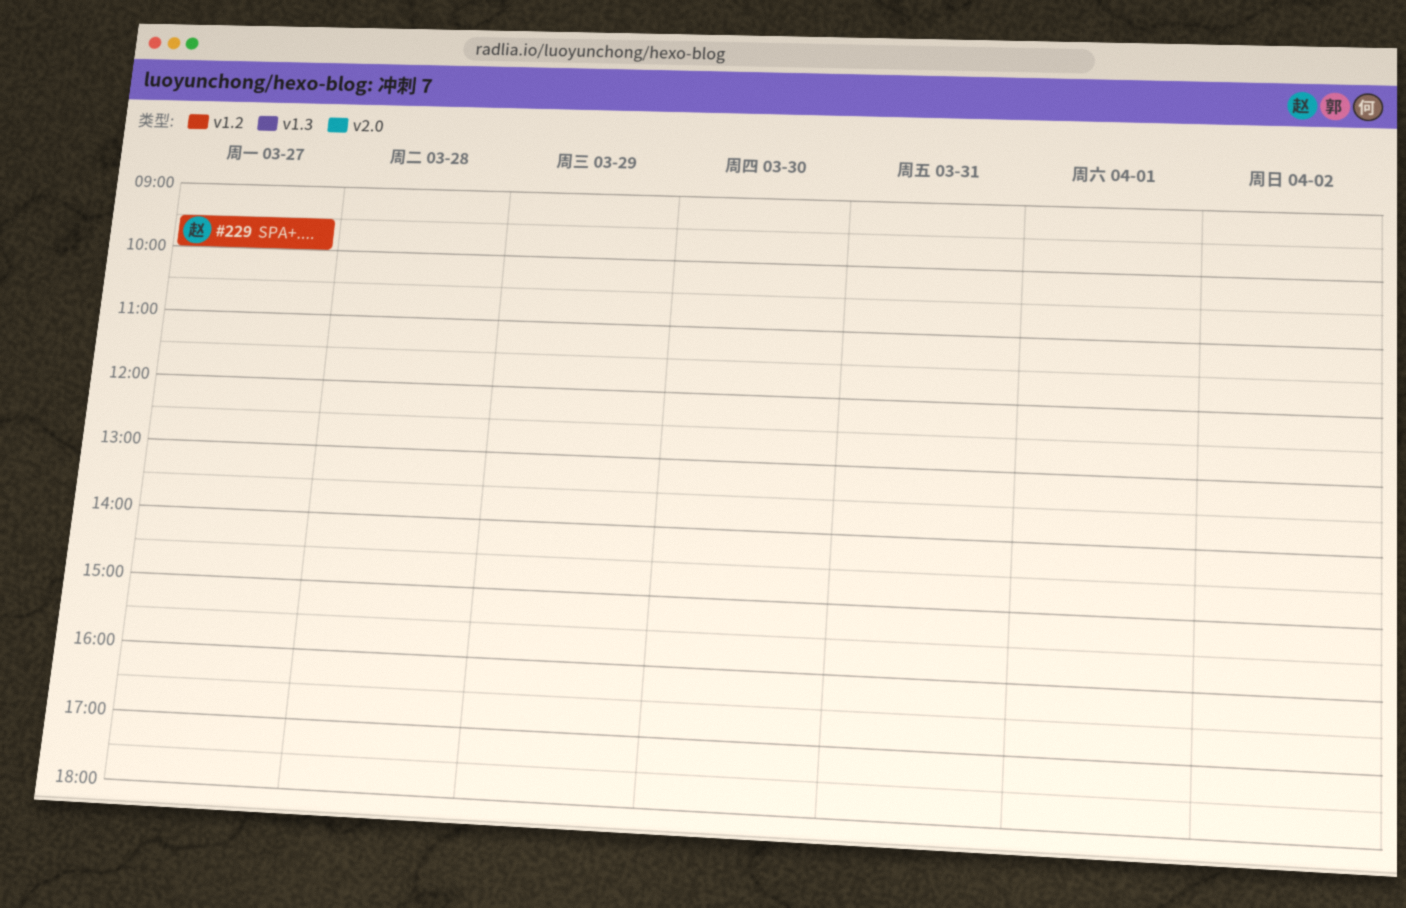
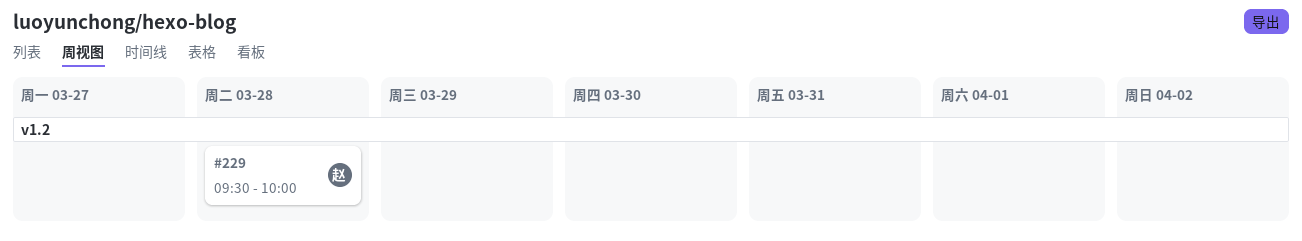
#229, day: Mar 27 -> Mar 28

